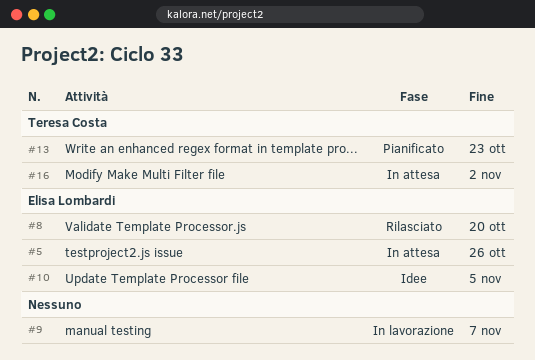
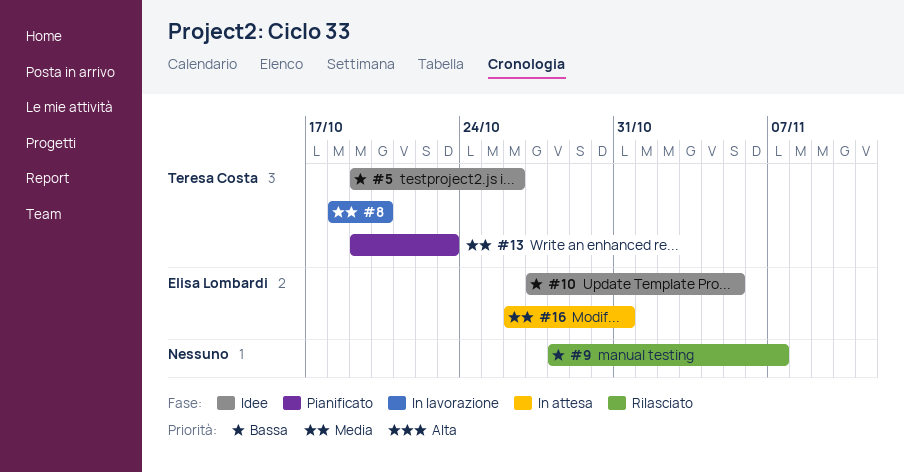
#5, status: In attesa -> Idee
#5, owner: Elisa Lombardi -> Teresa Costa
#8, status: Rilasciato -> In lavorazione
#8, owner: Elisa Lombardi -> Teresa Costa
#9, status: In lavorazione -> Rilasciato
#16, owner: Teresa Costa -> Elisa Lombardi
#16, due: Nov 2 -> Oct 31

